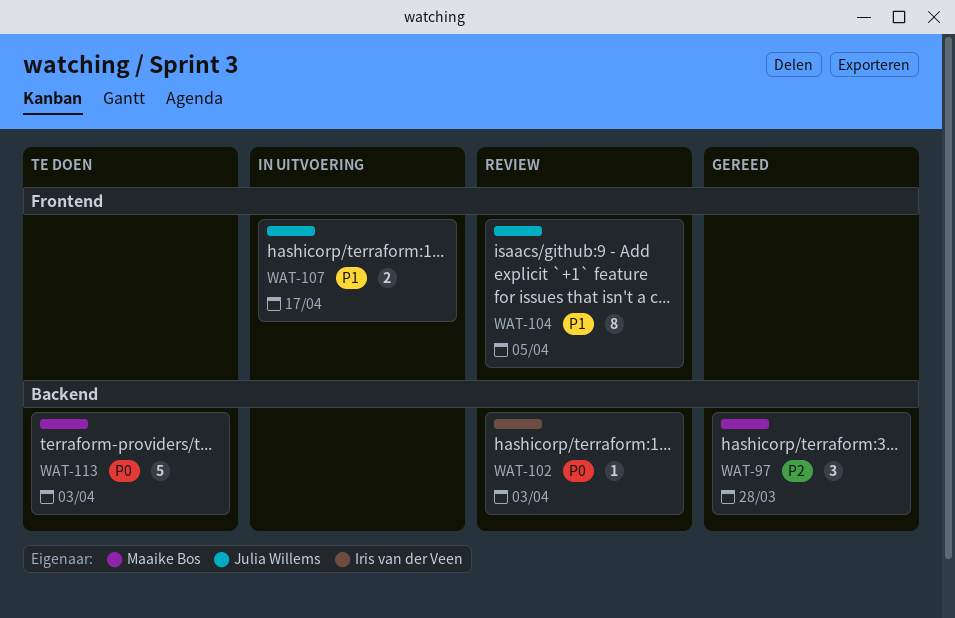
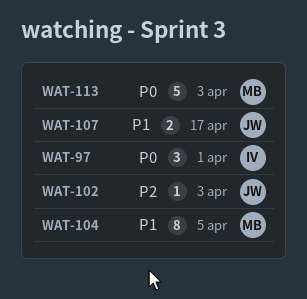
WAT-97, owner: Maaike Bos -> Iris van der Veen
WAT-97, priority: P2 -> P0
WAT-97, due: Mar 28 -> Apr 1
WAT-102, owner: Iris van der Veen -> Julia Willems
WAT-102, priority: P0 -> P2
WAT-104, owner: Julia Willems -> Maaike Bos

